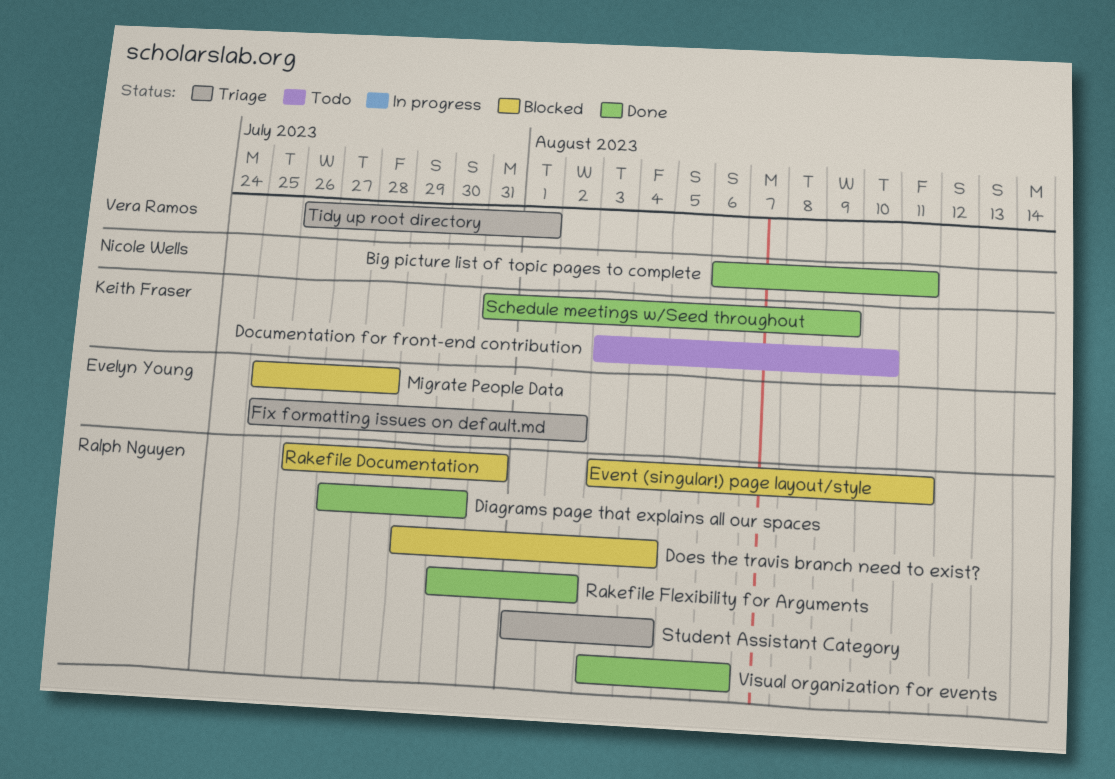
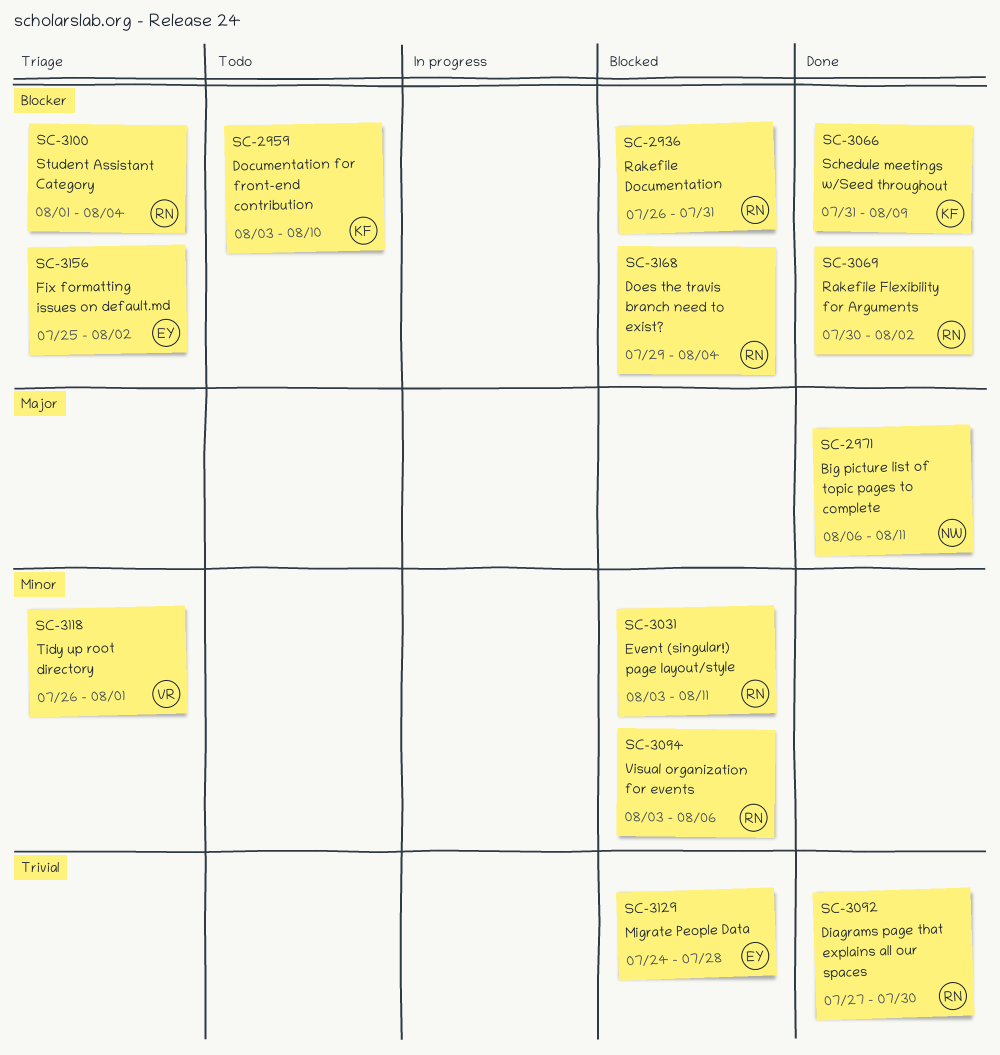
Migrate People Data, start: Jul 25 -> Jul 24
Visual organization for events, status: Done -> Blocked

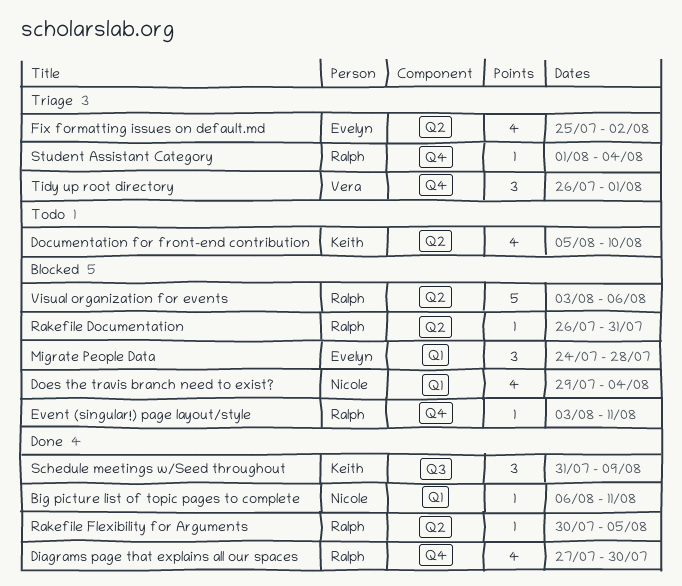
Documentation for front-end contribution, start: Aug 3 -> Aug 5
Does the travis branch need to exist?, owner: Ralph -> Nicole
Rakefile Flexibility for Arguments, due: Aug 2 -> Aug 5

